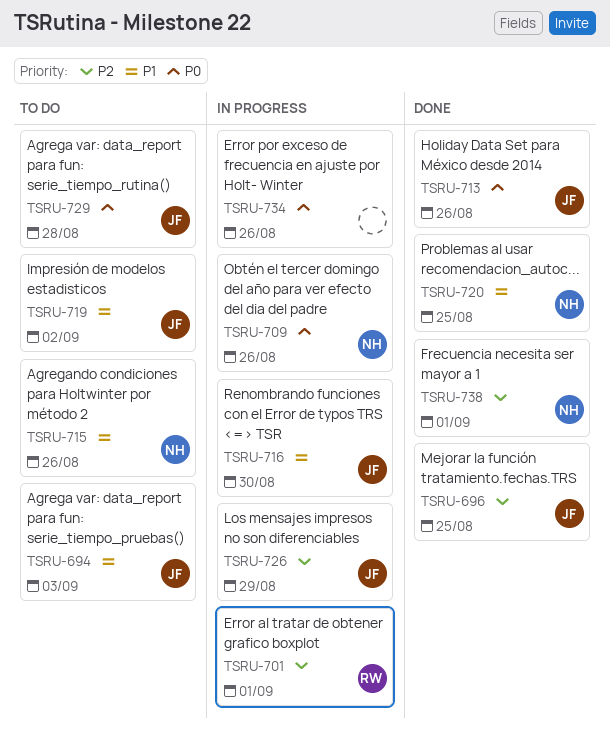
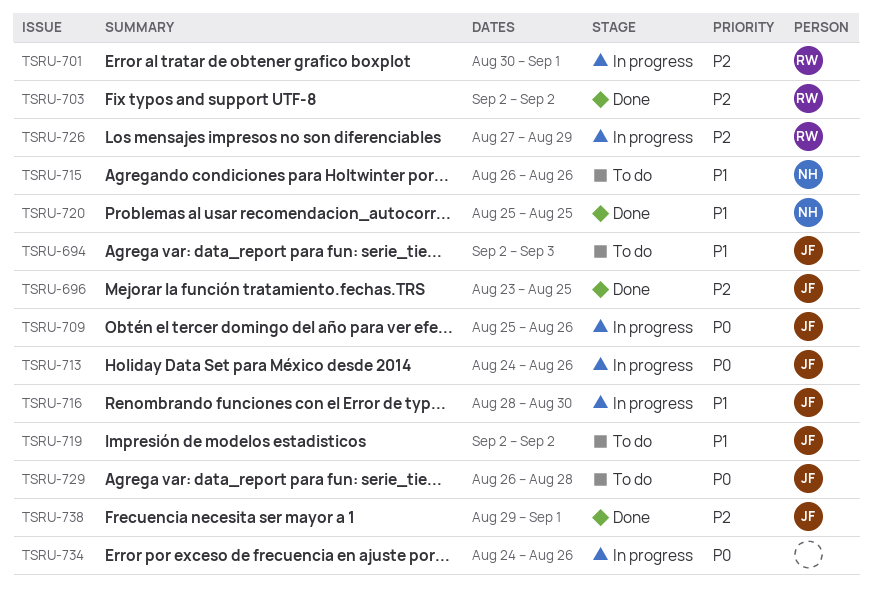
TSRU-703: none -> present
TSRU-709, owner: NH -> JF
TSRU-713, status: Done -> In progress
TSRU-726, owner: JF -> RW
TSRU-738, owner: NH -> JF

